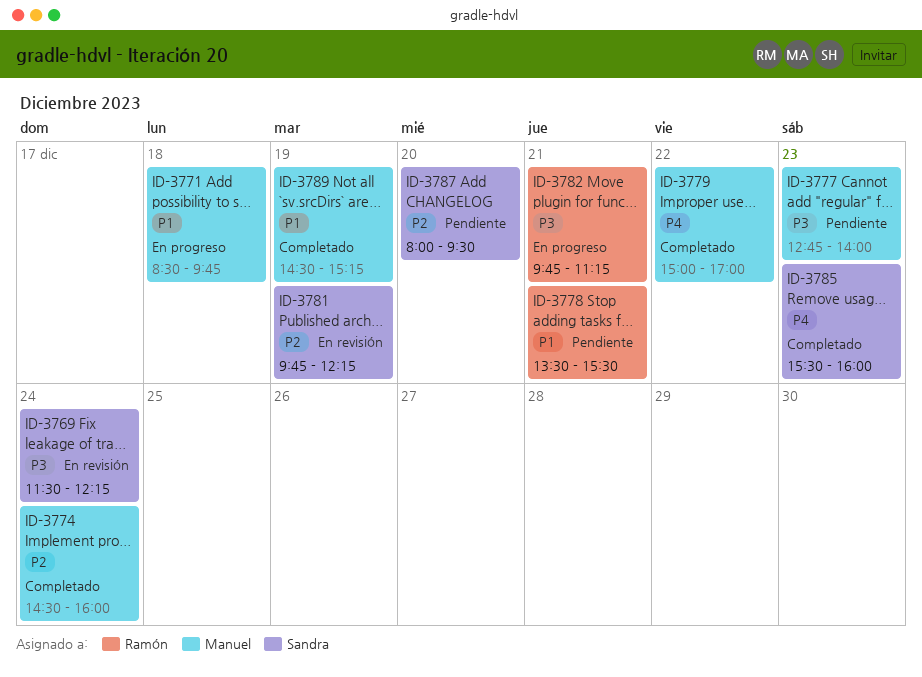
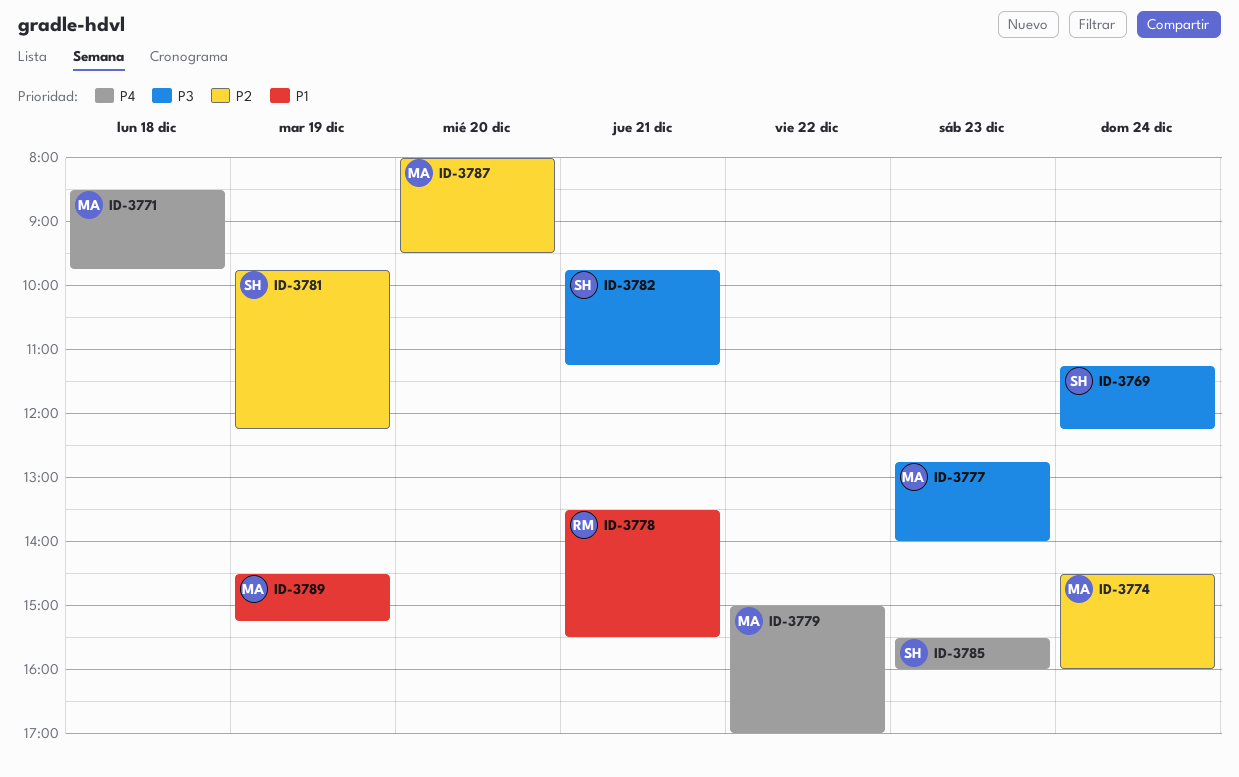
ID-3769, begins: 11:30 -> 11:15
ID-3771, priority: P1 -> P4
ID-3782, owner: Ramón -> Sandra
ID-3787, owner: Sandra -> Manuel

